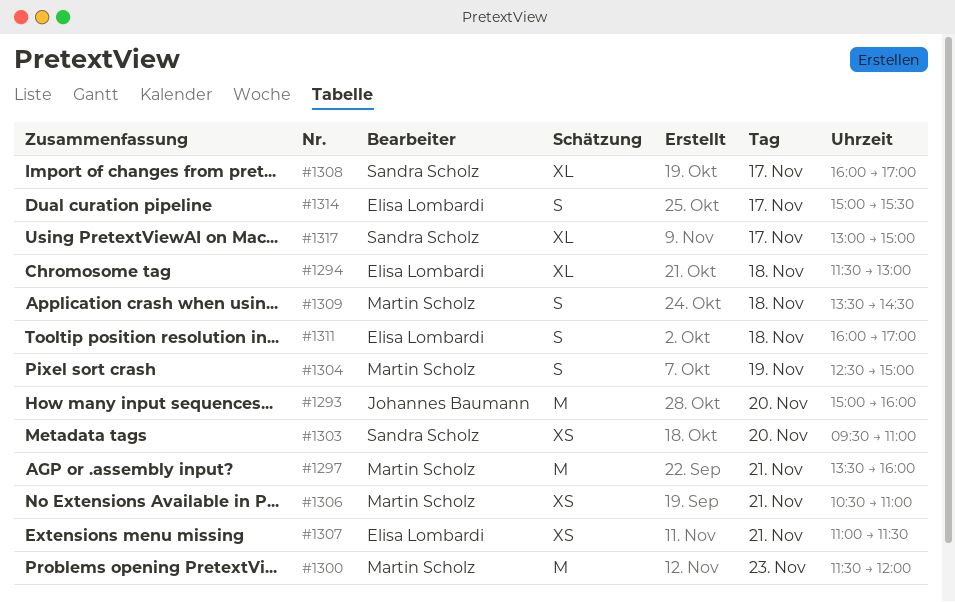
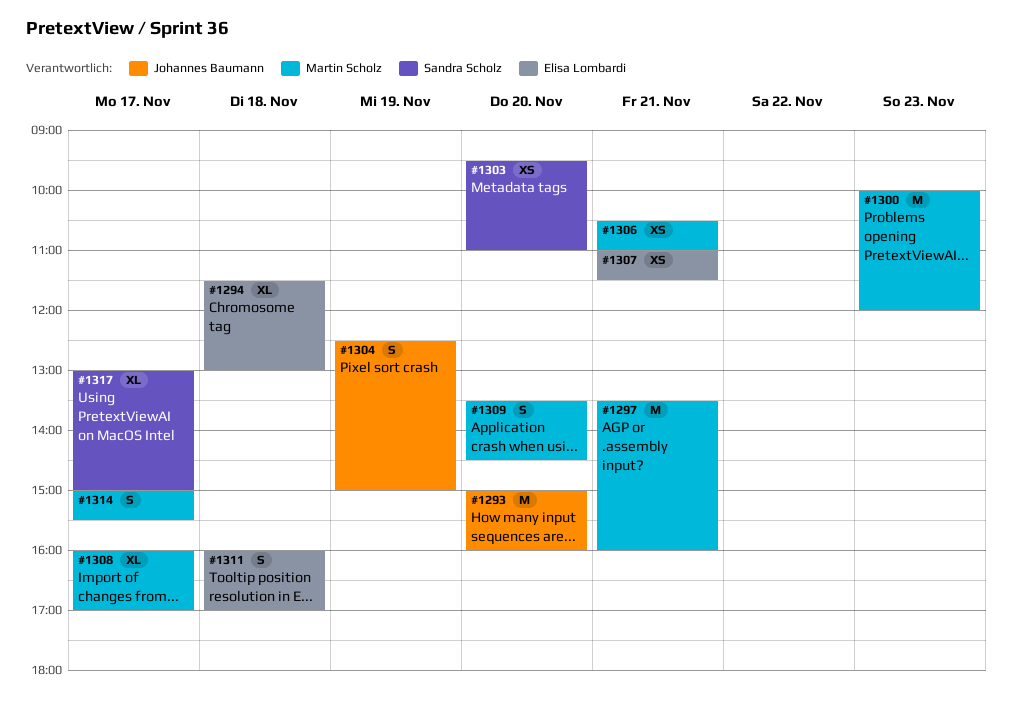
#1300, begins: 11:30 -> 10:00
#1304, owner: Martin Scholz -> Johannes Baumann
#1308, owner: Sandra Scholz -> Martin Scholz
#1309, day: Nov 18 -> Nov 20
#1314, owner: Elisa Lombardi -> Martin Scholz

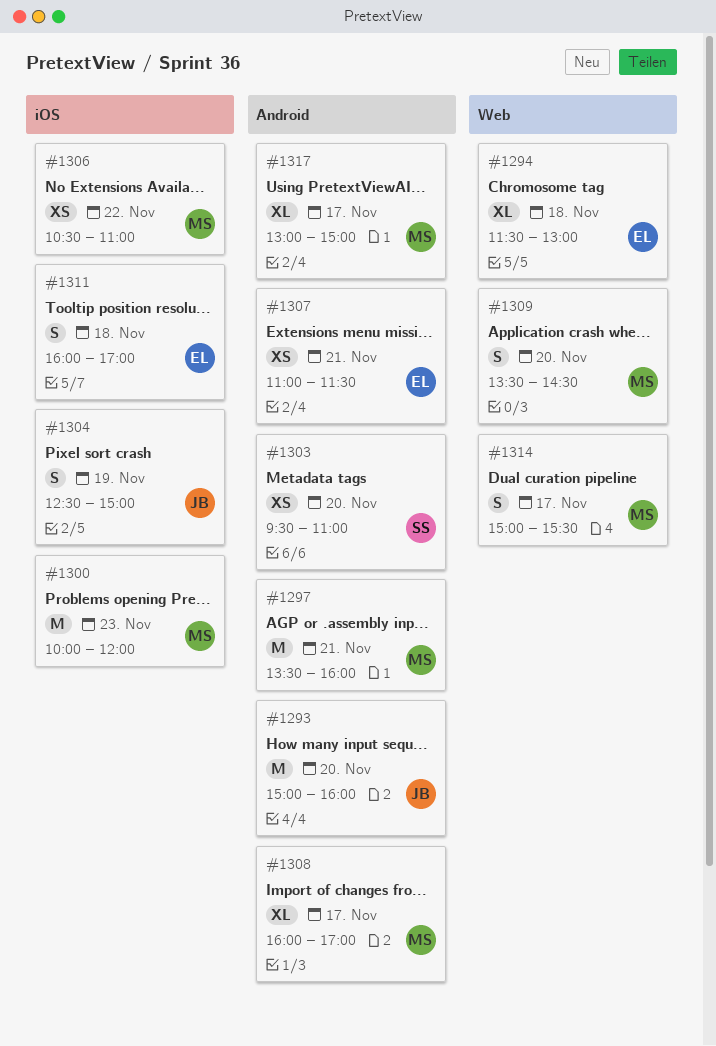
#1306, day: Nov 21 -> Nov 22
#1317, owner: Sandra Scholz -> Martin Scholz

